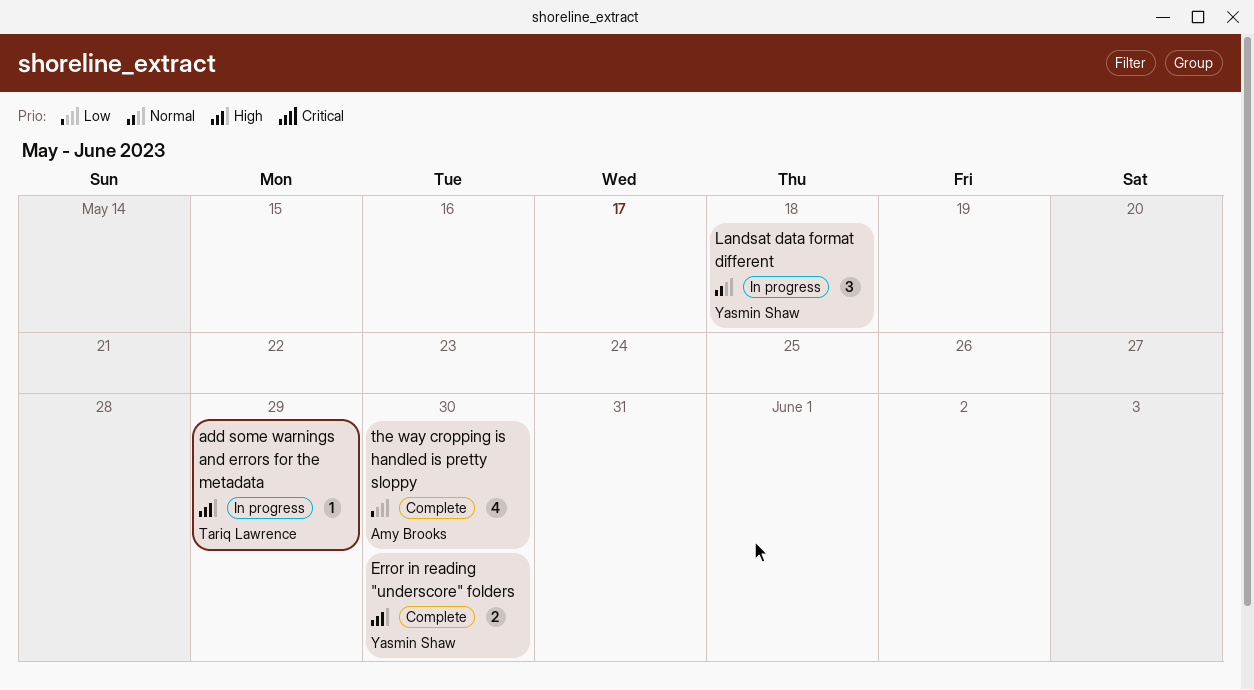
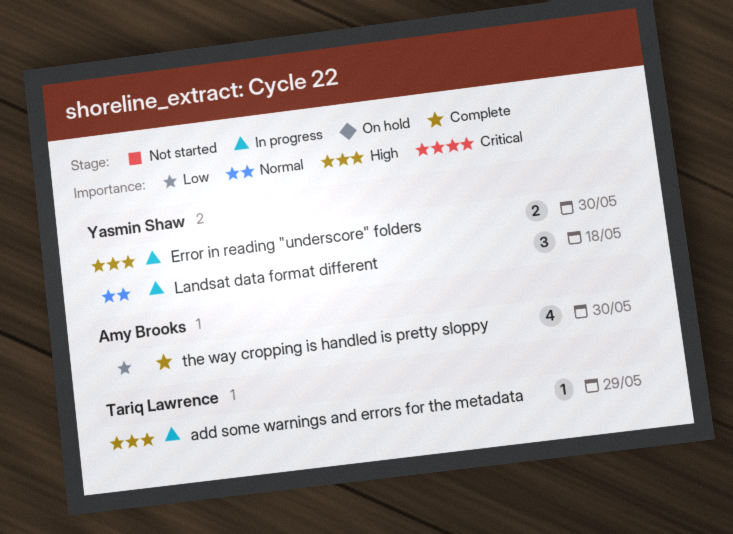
Error in reading "underscore" folders, status: Complete -> In progress

